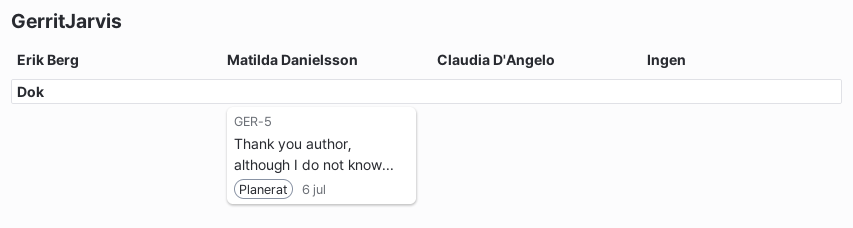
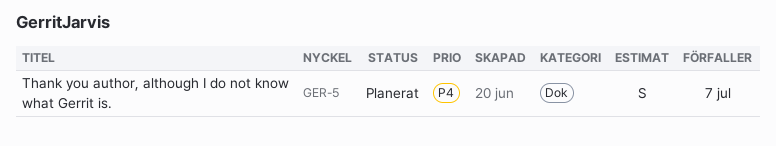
GER-5, due: Jul 6 -> Jul 7

